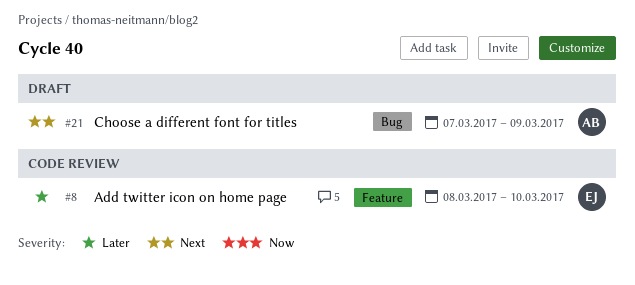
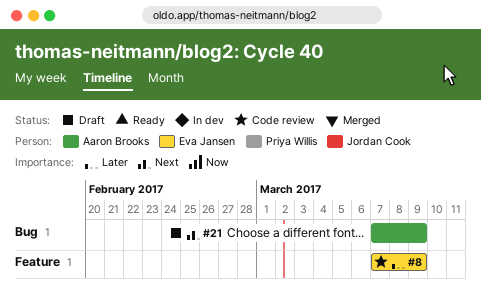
#8, start: Mar 8 -> Mar 7
#8, due: Mar 10 -> Mar 9

